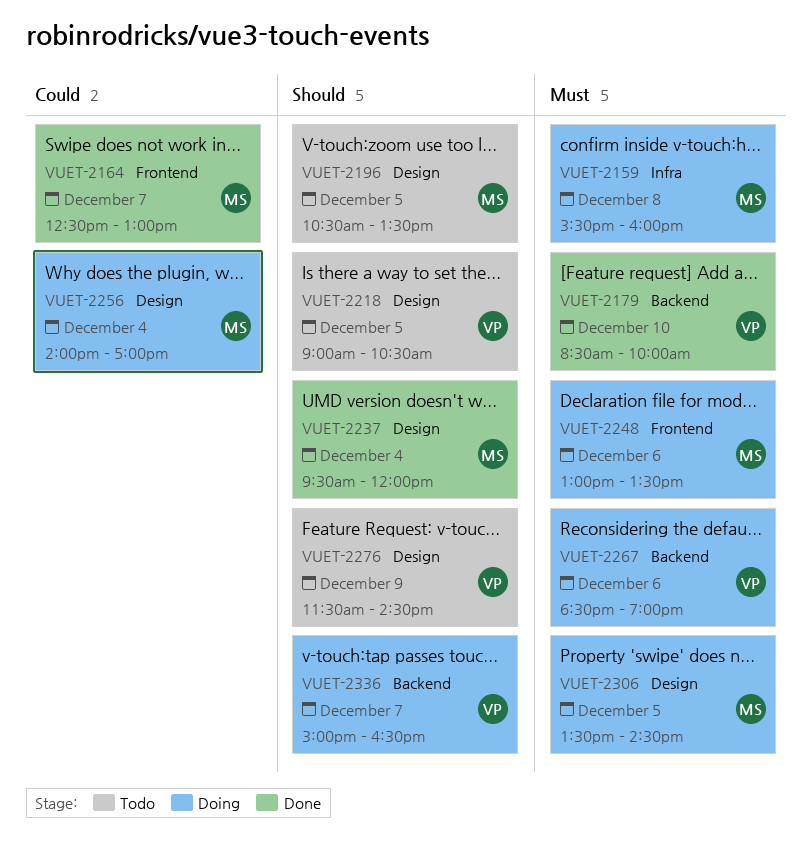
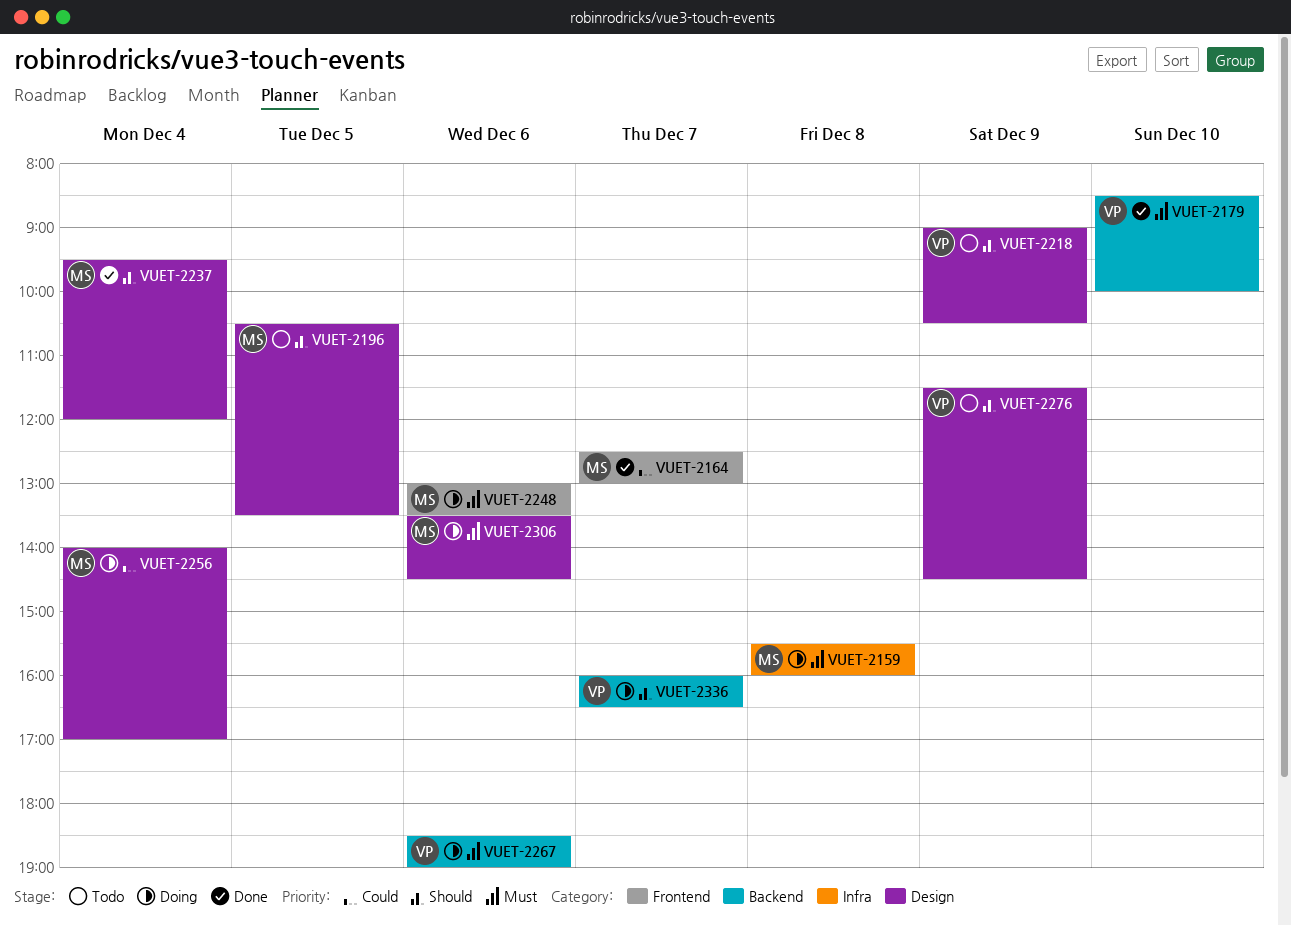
VUET-2218, day: Dec 5 -> Dec 9
VUET-2306, day: Dec 5 -> Dec 6
VUET-2336, begins: 15:00 -> 16:00

